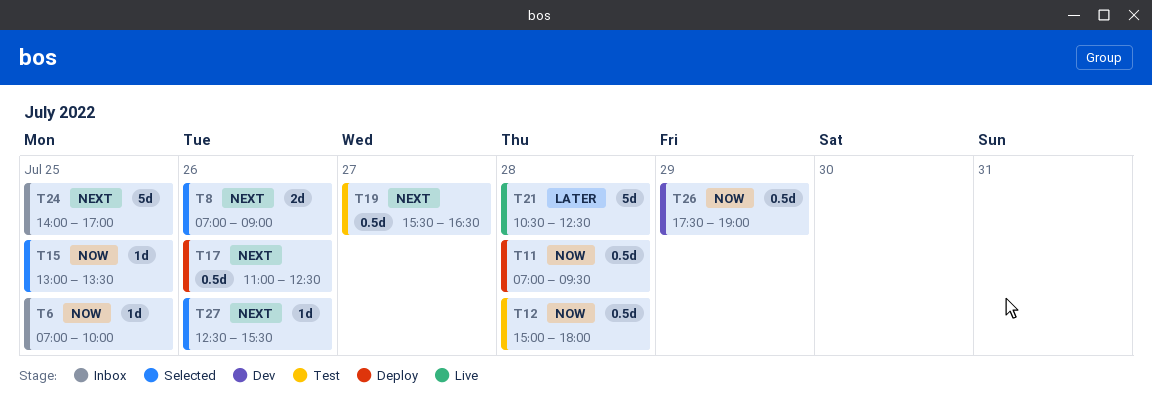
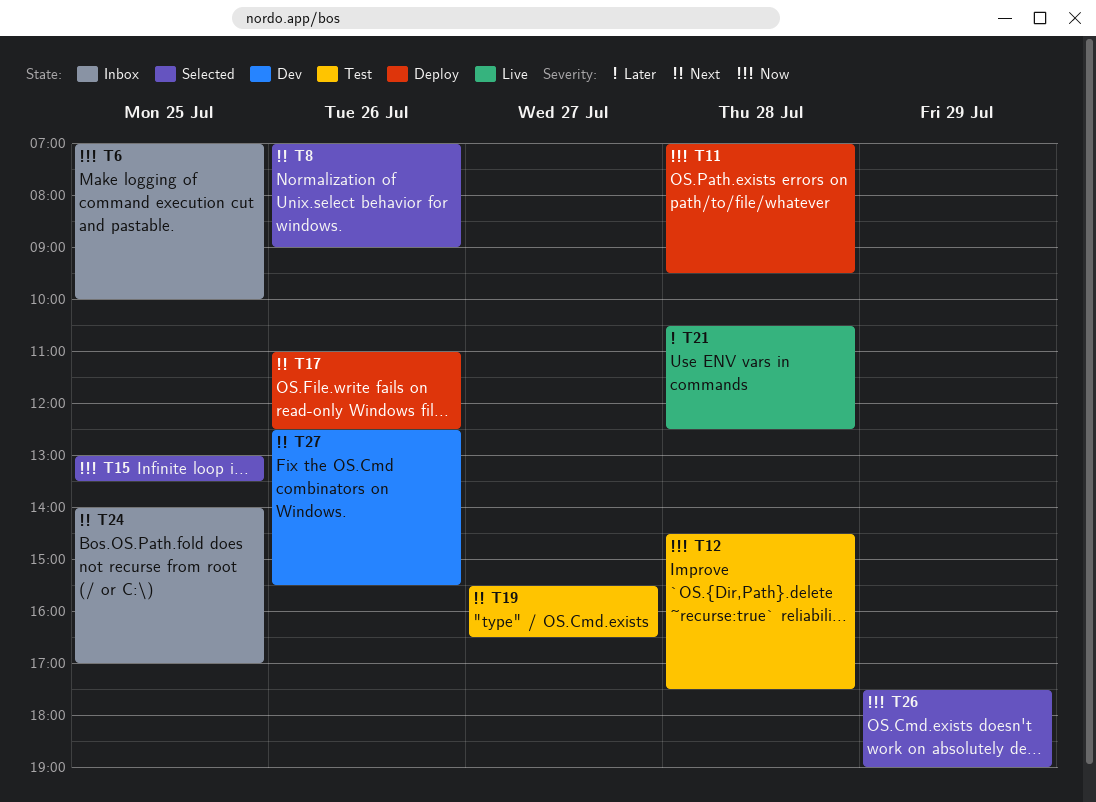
T12, begins: 15:00 -> 14:30
T12, ends: 18:00 -> 17:30
T26, status: Dev -> Selected
T27, status: Selected -> Dev

